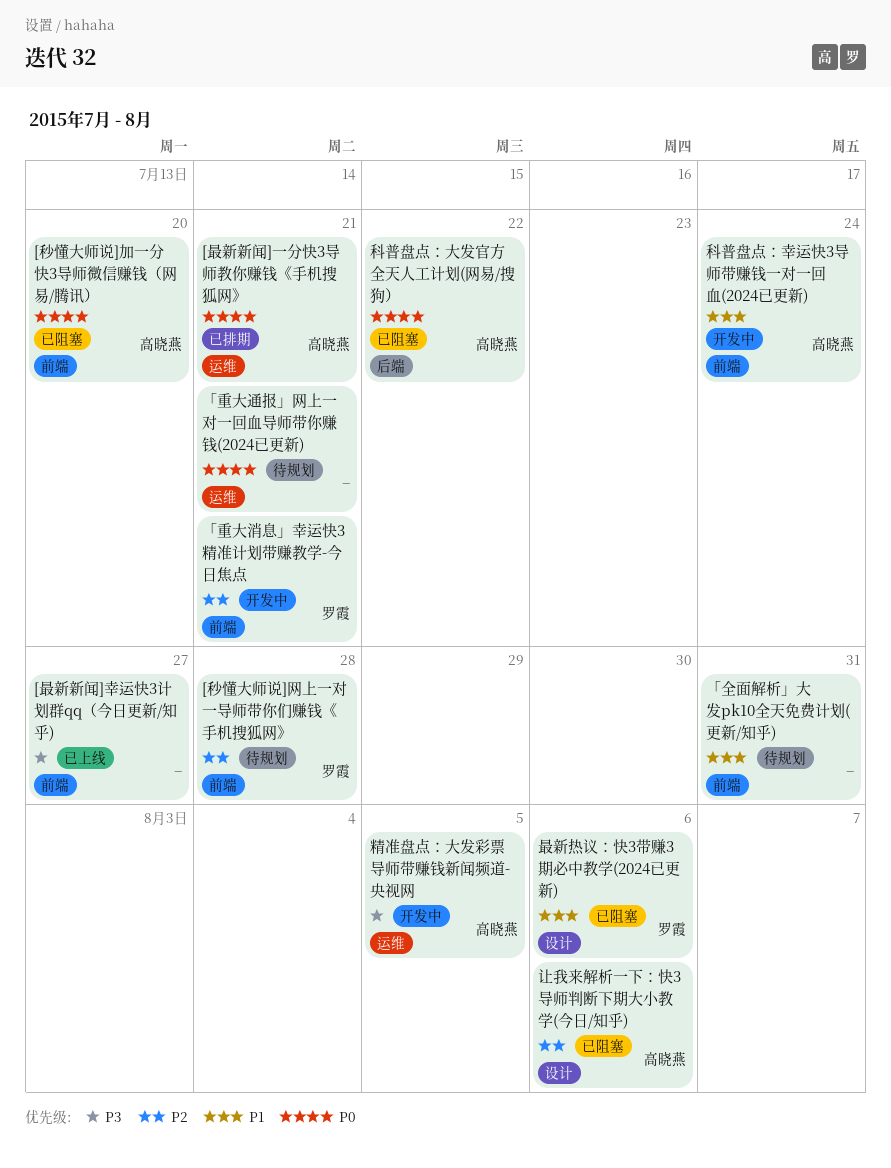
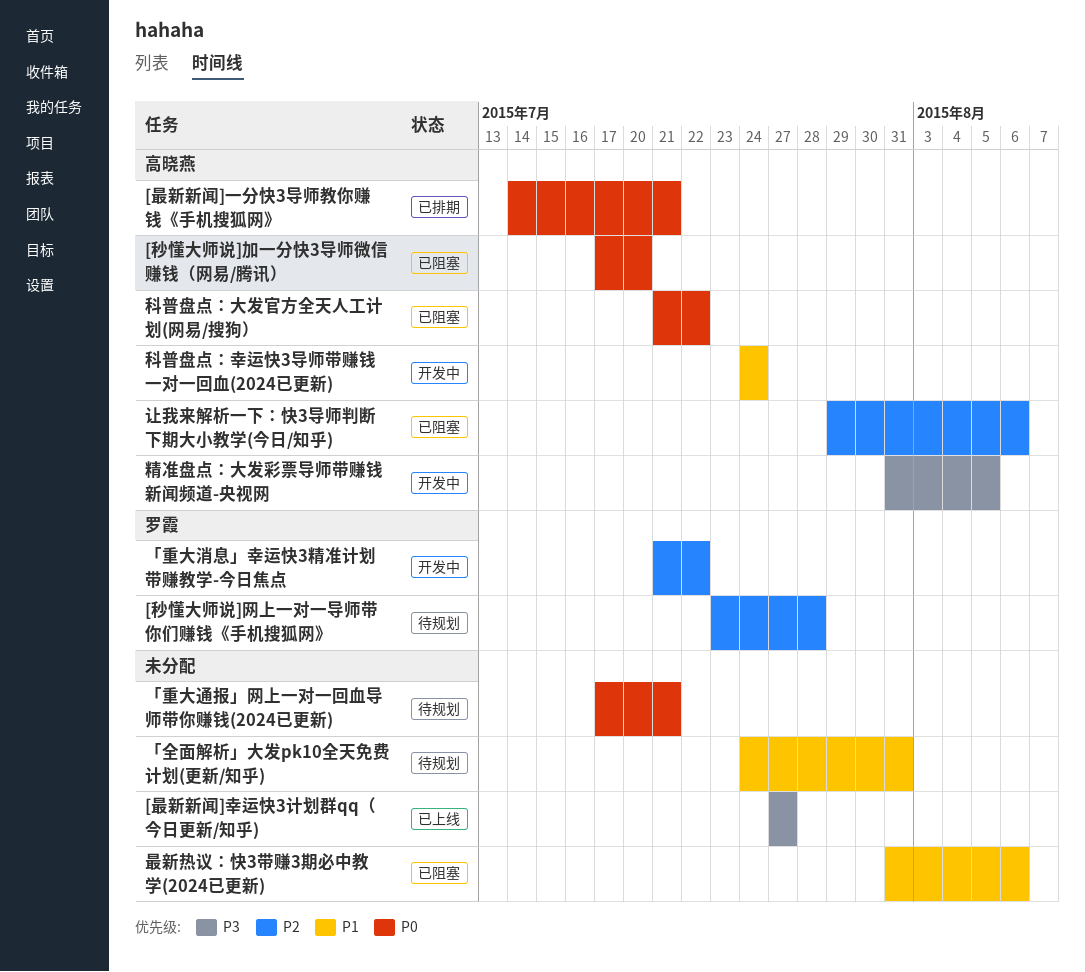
「重大消息」幸运快3精准计划带赚教学-今日焦点, due: Jul 21 -> Jul 22
最新热议：快3带赚3期必中教学(2024已更新), owner: 罗霞 -> none

